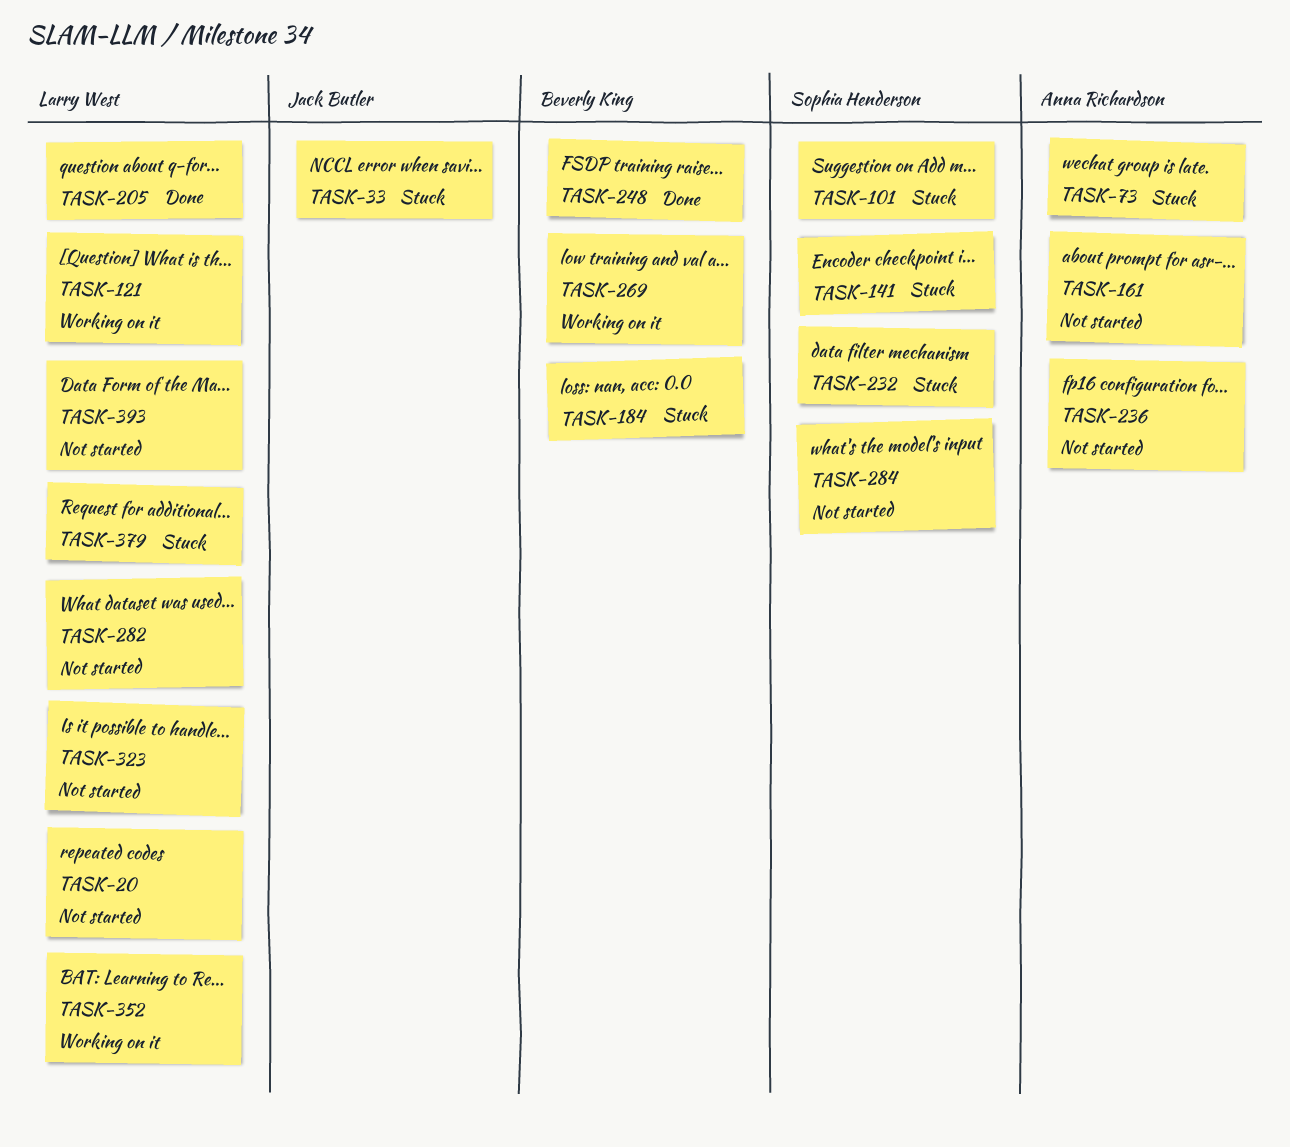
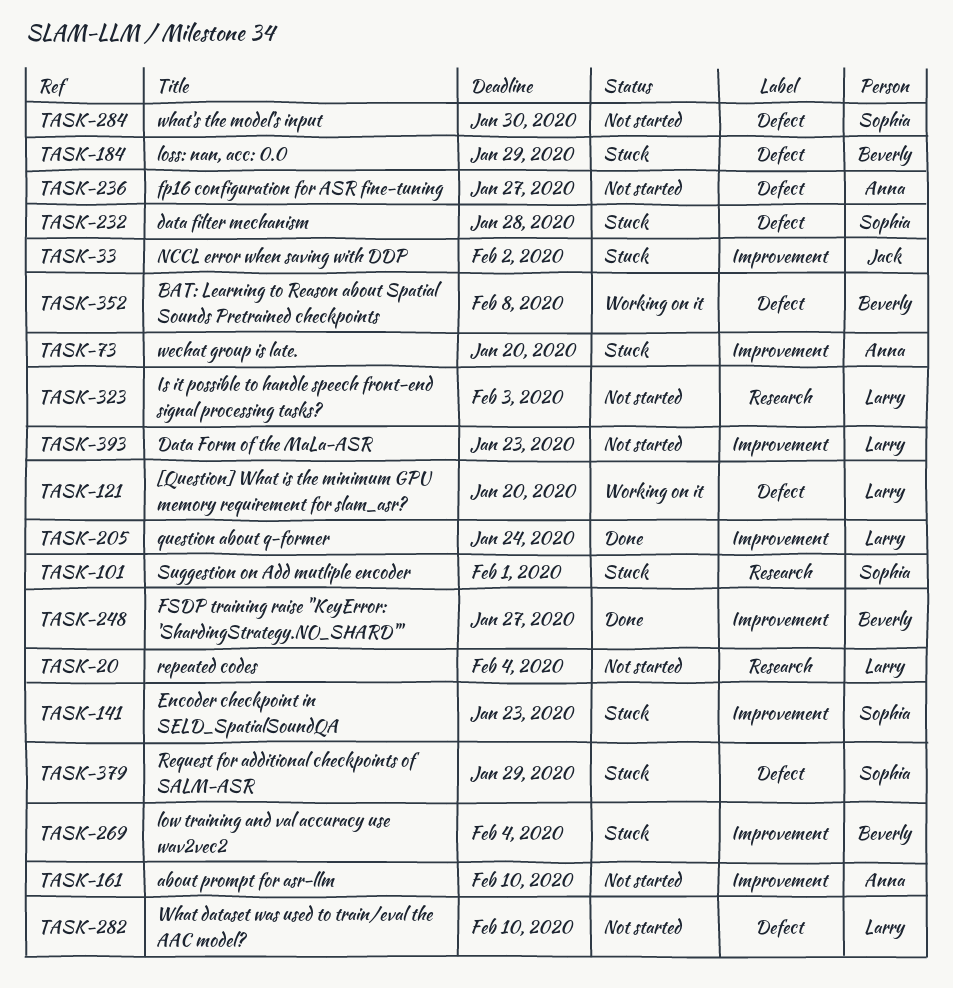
TASK-269, status: Working on it -> Stuck
TASK-352, owner: Larry West -> Beverly King
TASK-379, owner: Larry West -> Sophia Henderson

